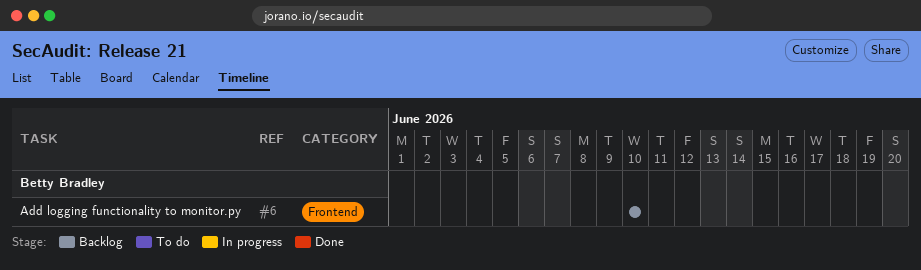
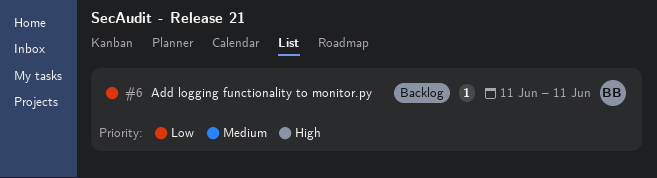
#6, start: Jun 10 -> Jun 11
#6, due: Jun 10 -> Jun 11

